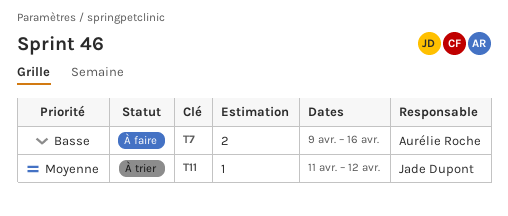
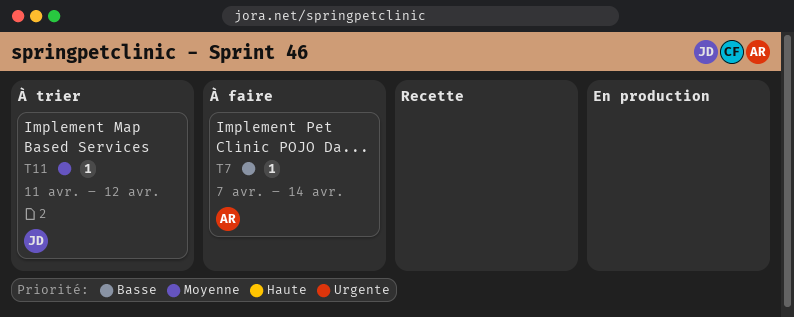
T7, estimate: 2 -> 1
T7, start: Apr 9 -> Apr 7
T7, due: Apr 16 -> Apr 14

